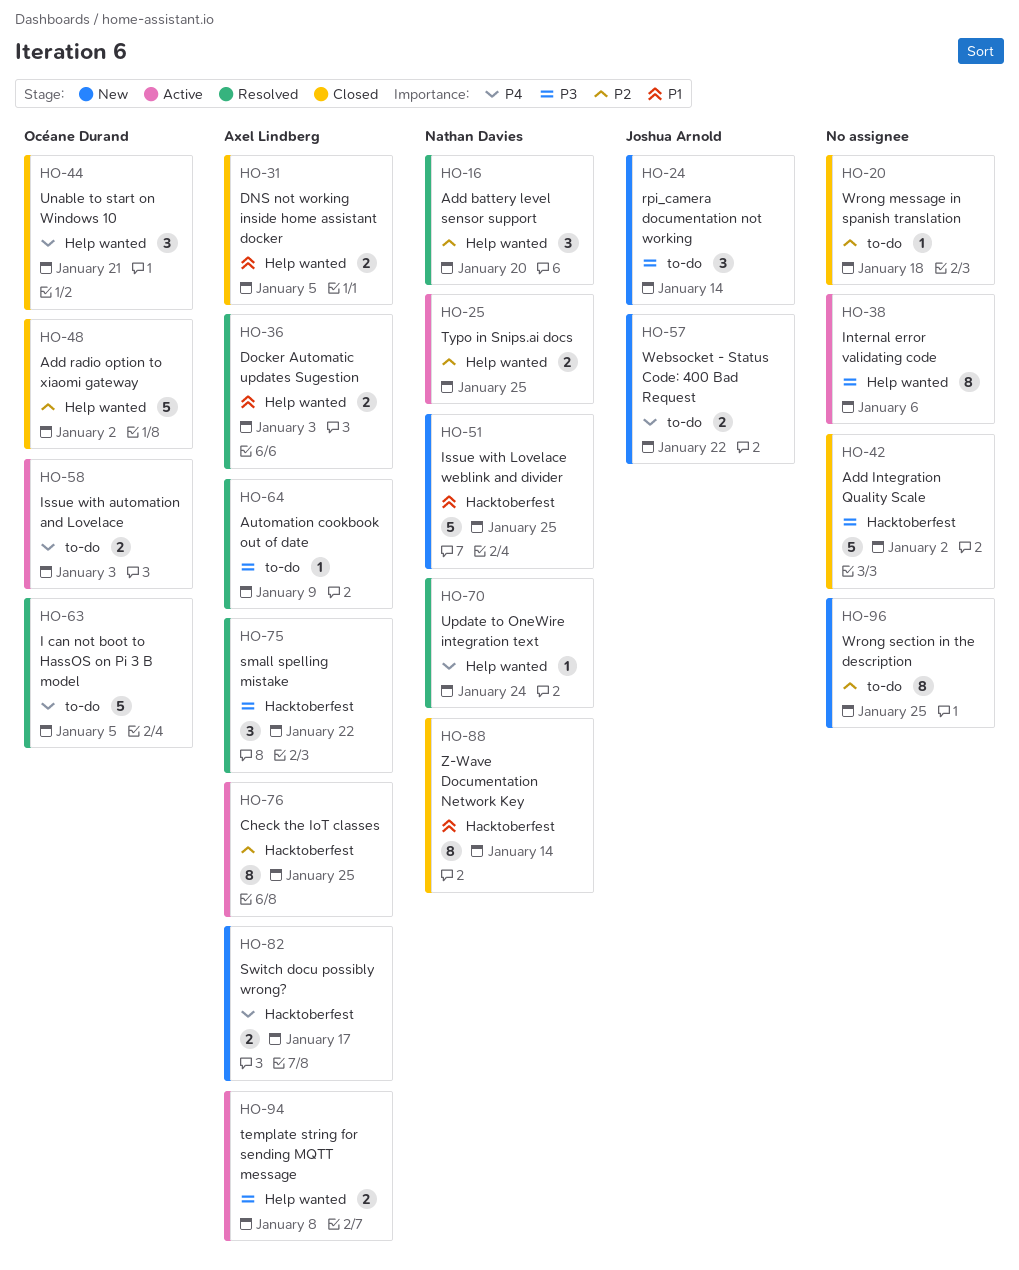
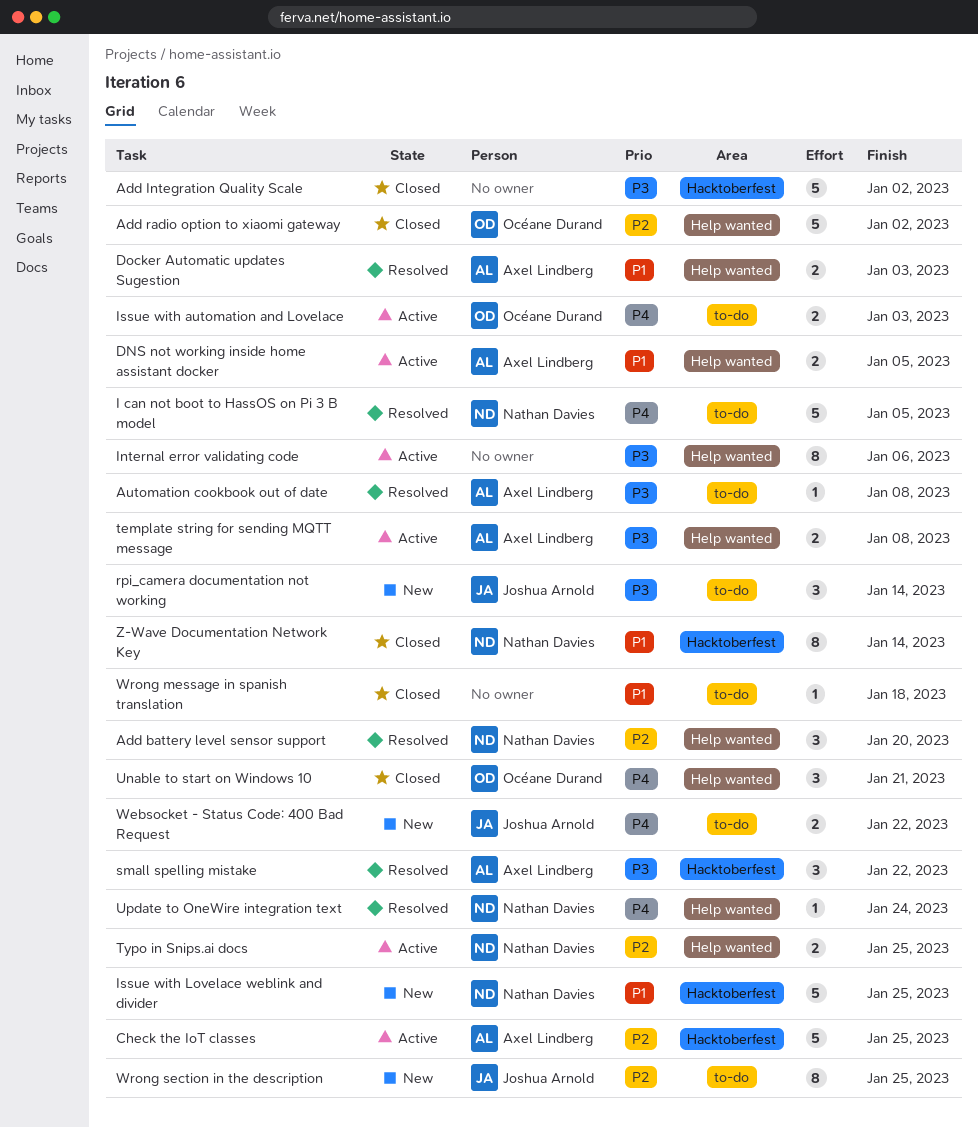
Automation cookbook out of date, due: Jan 9 -> Jan 8
Check the IoT classes, estimate: 8 -> 5
DNS not working inside home assistant docker, status: Closed -> Active
I can not boot to HassOS on Pi 3 B model, owner: Océane Durand -> Nathan Davies
Switch docu possibly wrong?: present -> none
Wrong message in spanish translation, priority: P2 -> P1
Wrong section in the description, owner: none -> Joshua Arnold

